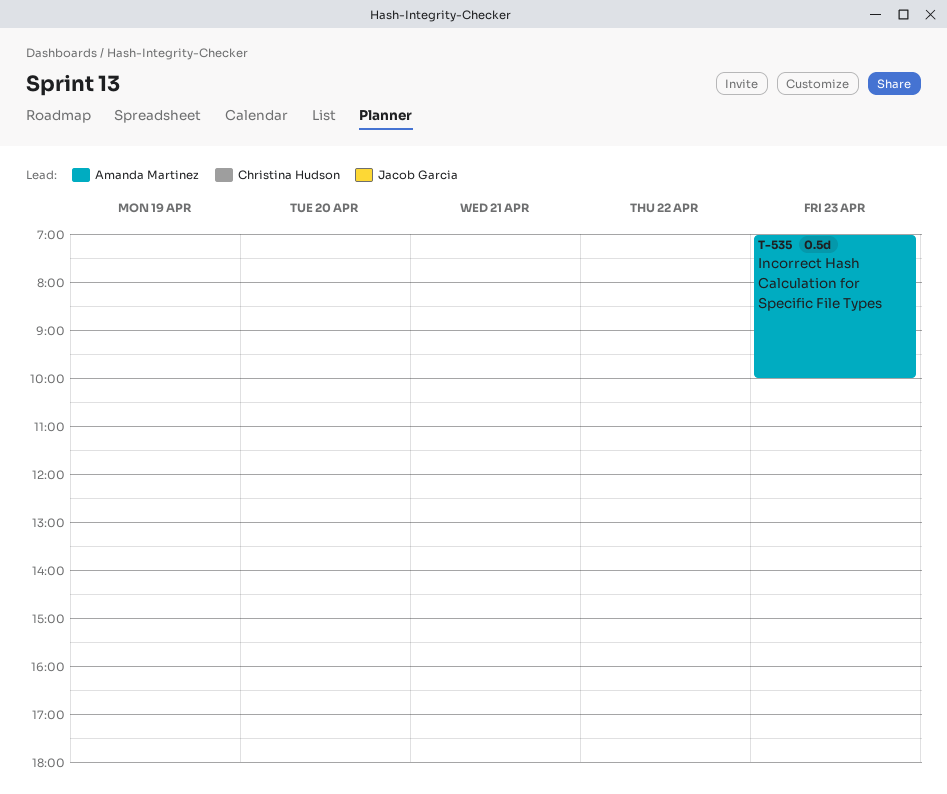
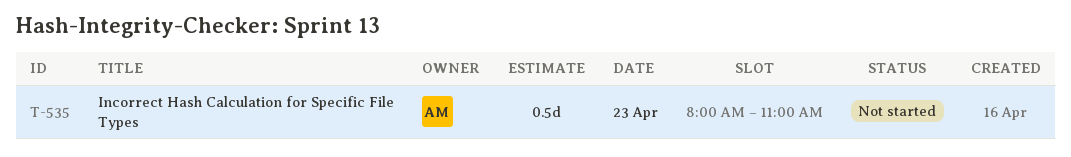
T-535, begins: 07:00 -> 08:00
T-535, ends: 10:00 -> 11:00

